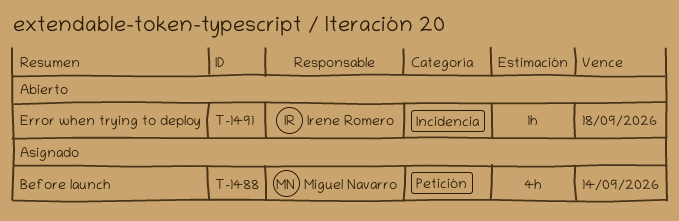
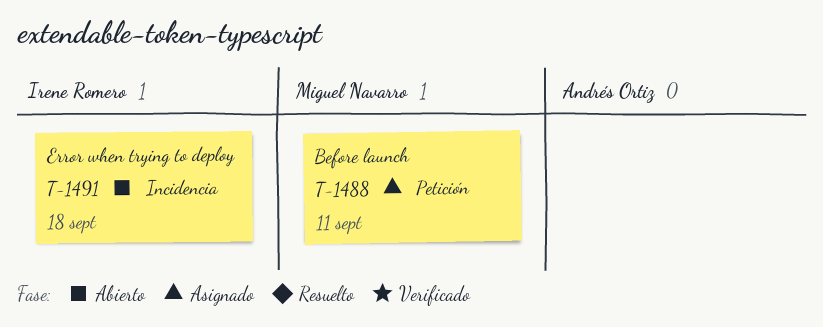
T-1488, due: Sep 14 -> Sep 11

